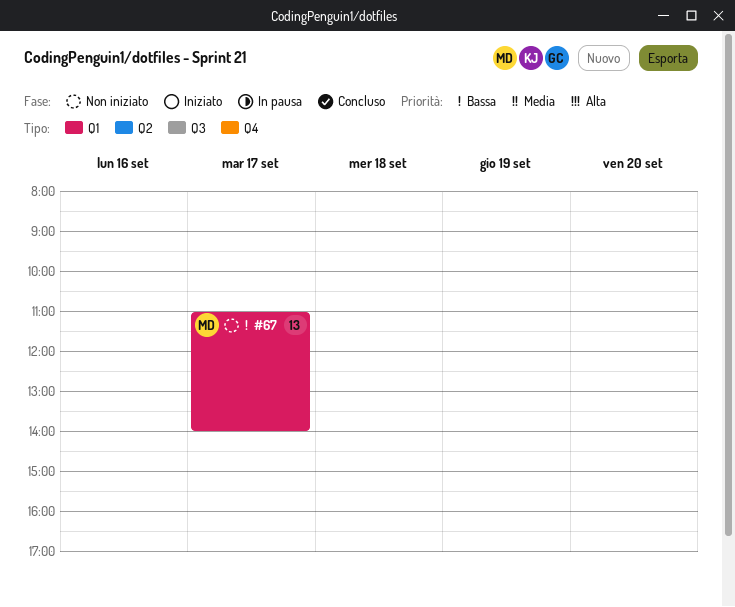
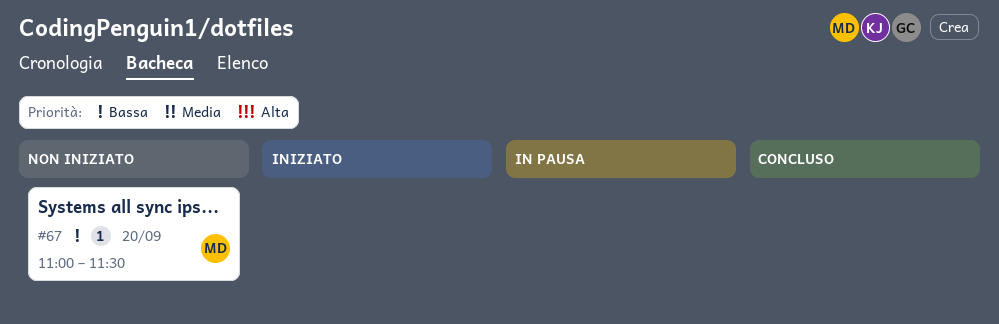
#67, estimate: 13 -> 1
#67, day: Sep 17 -> Sep 20
#67, ends: 14:00 -> 11:30

